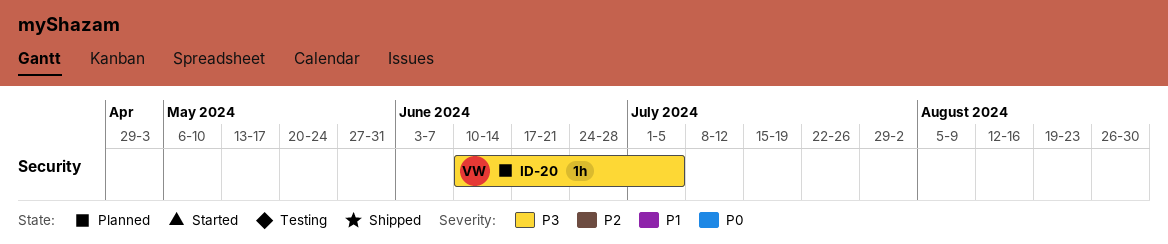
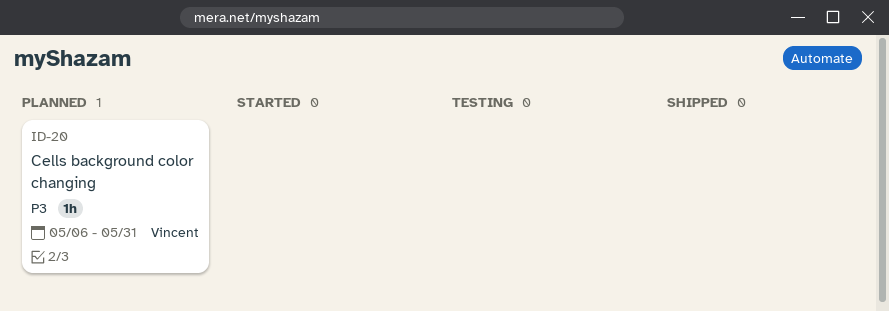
ID-20, start: Jun 10 -> May 6
ID-20, due: Jul 5 -> May 31

